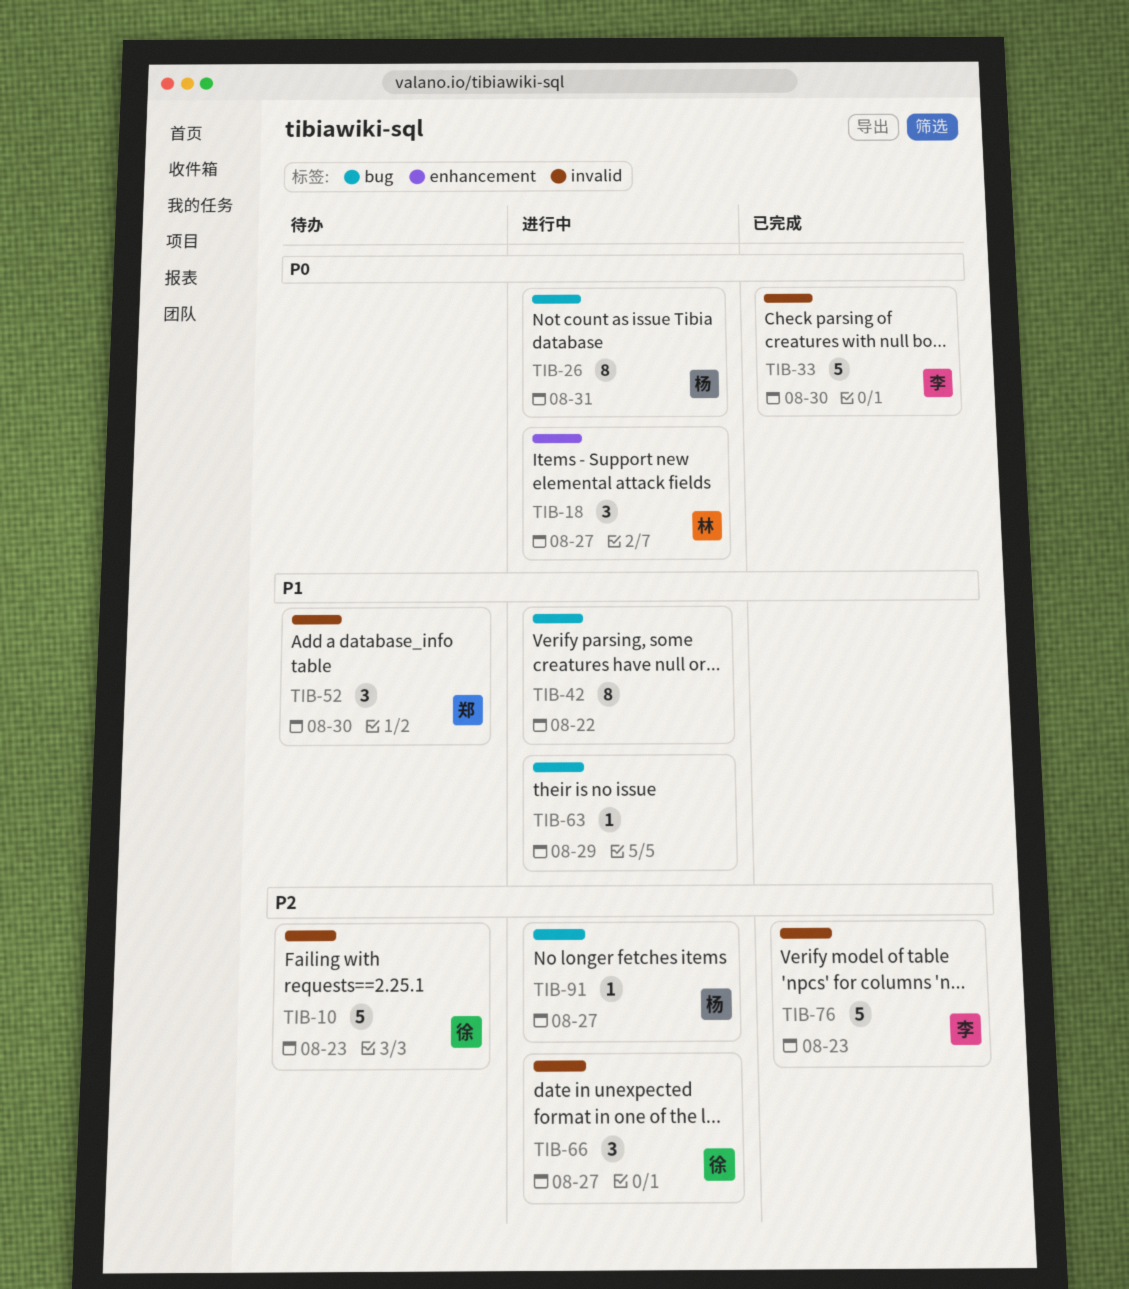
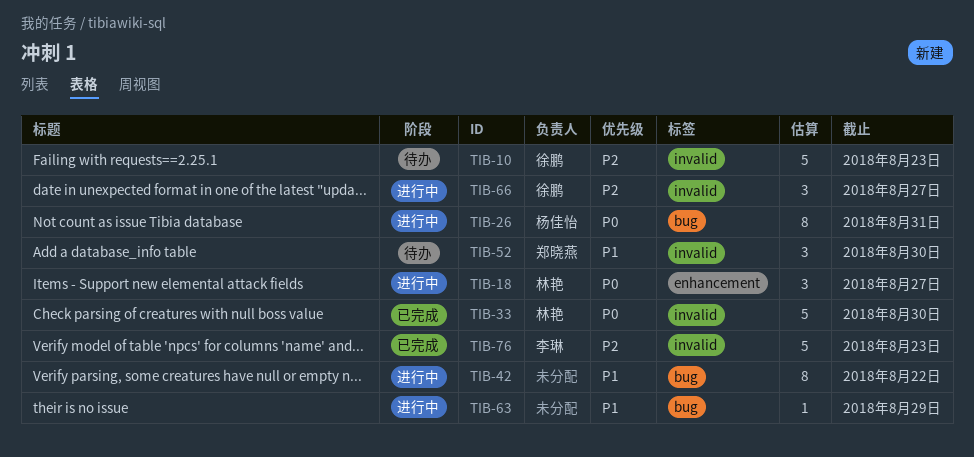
TIB-33, owner: 李琳 -> 林艳
TIB-91: present -> none

